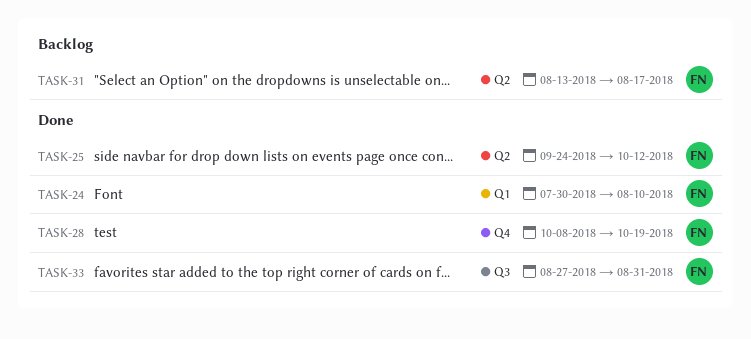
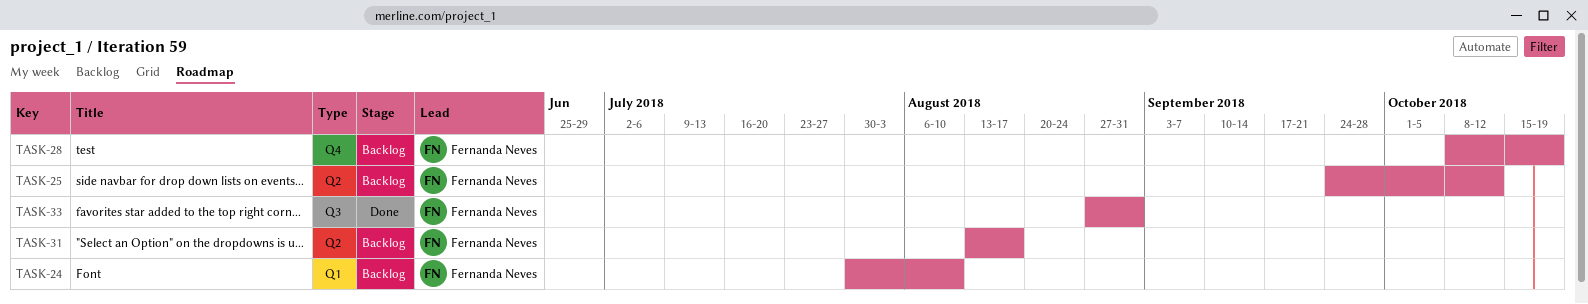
TASK-24, status: Done -> Backlog
TASK-25, status: Done -> Backlog
TASK-28, status: Done -> Backlog

